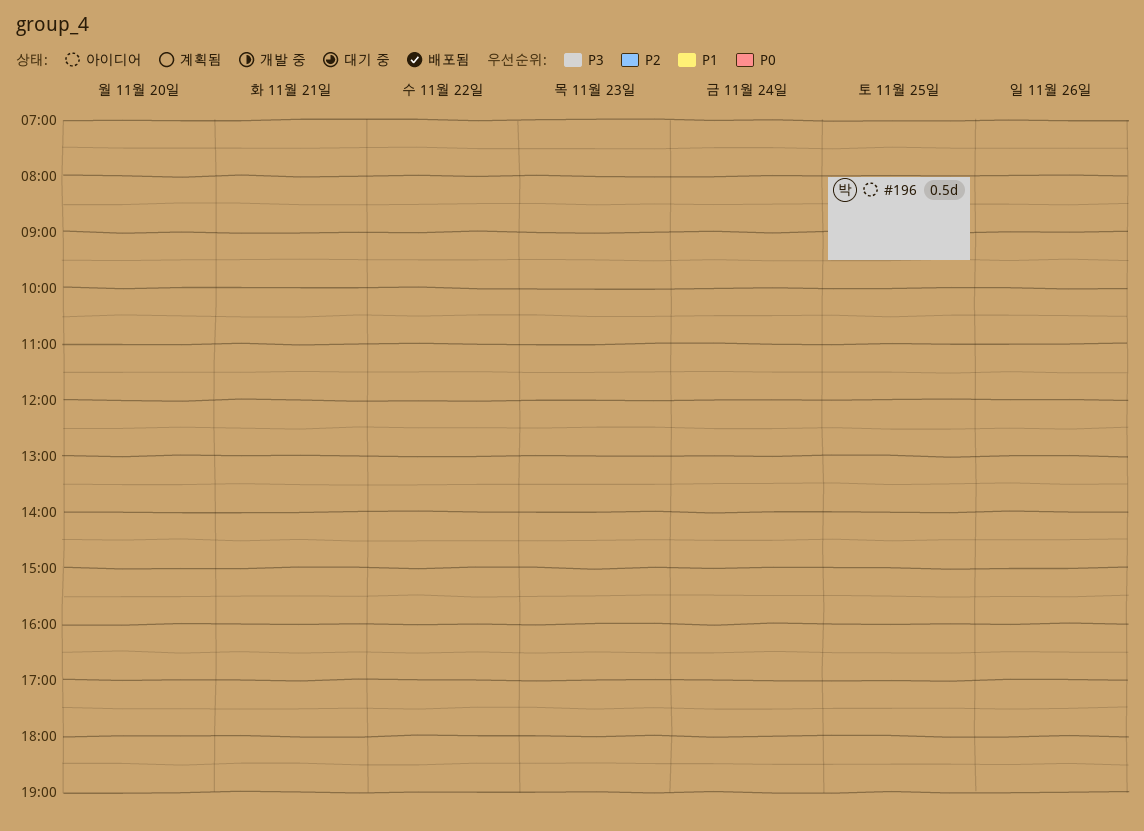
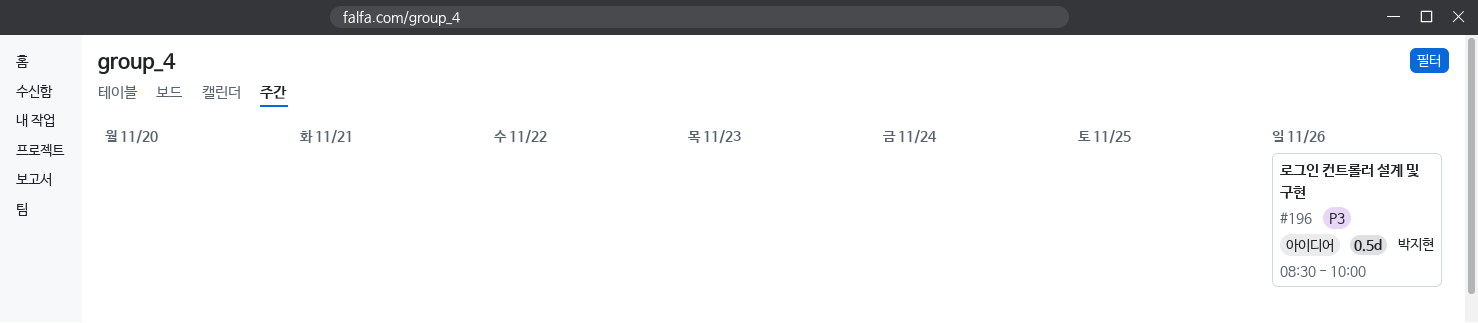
#196, day: Nov 25 -> Nov 26
#196, begins: 08:00 -> 08:30
#196, ends: 09:30 -> 10:00

